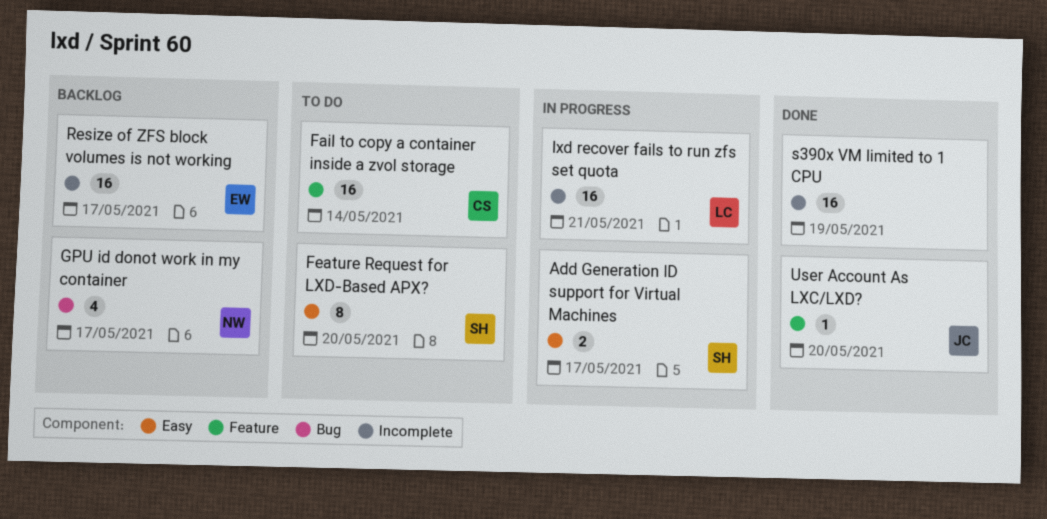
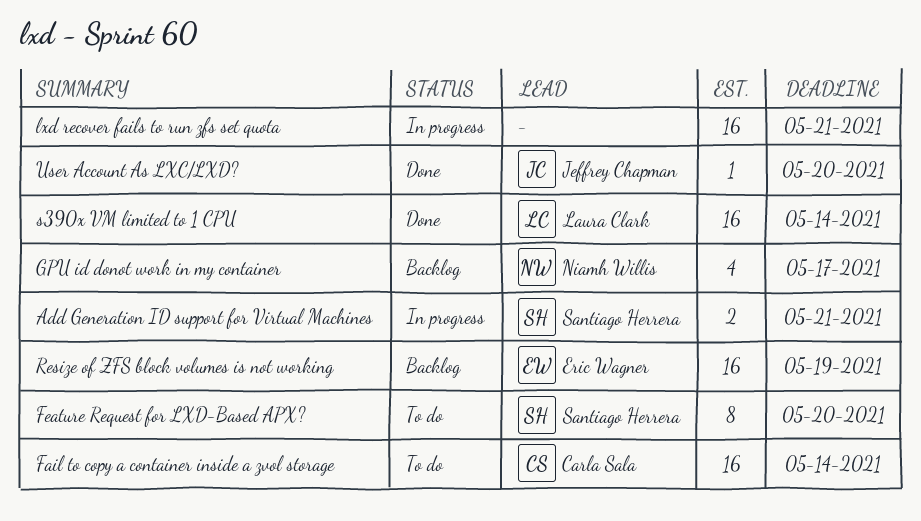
Add Generation ID support for Virtual Machines, due: May 17 -> May 21
lxd recover fails to run zfs set quota, owner: Laura Clark -> none
Resize of ZFS block volumes is not working, due: May 17 -> May 19
s390x VM limited to 1 CPU, owner: none -> Laura Clark
s390x VM limited to 1 CPU, due: May 19 -> May 14

